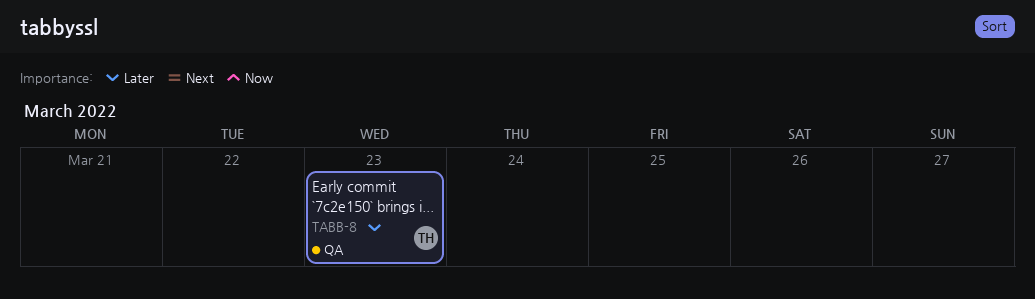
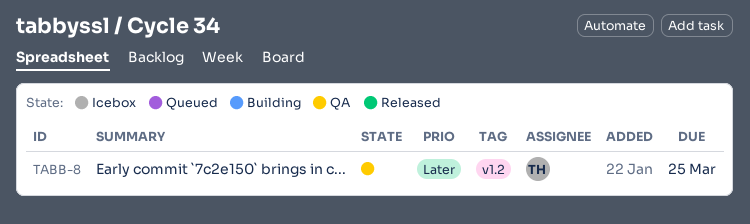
TABB-8, due: Mar 23 -> Mar 25

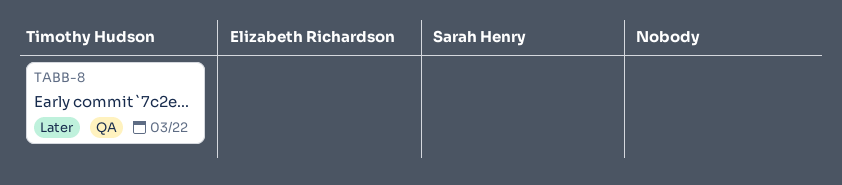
TABB-8, due: Mar 25 -> Mar 22

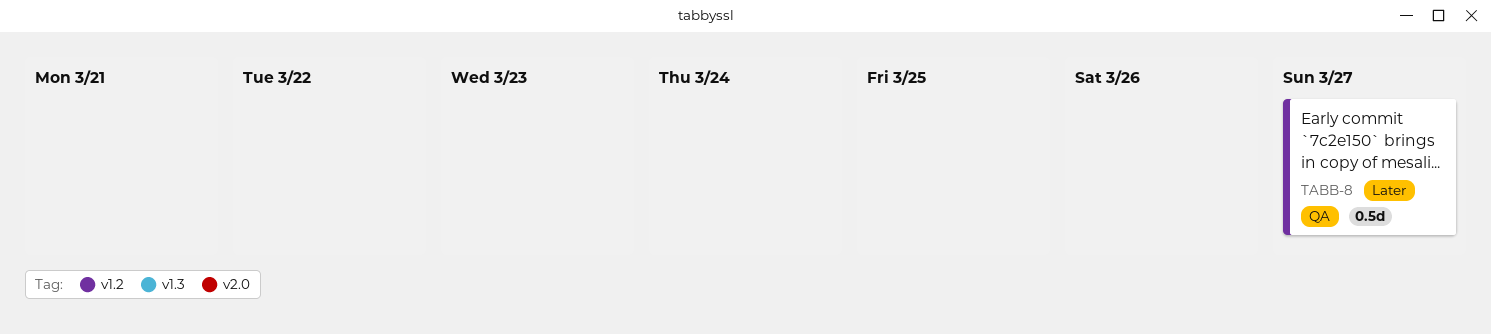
TABB-8, due: Mar 22 -> Mar 27

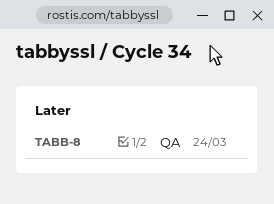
TABB-8, due: Mar 27 -> Mar 24

